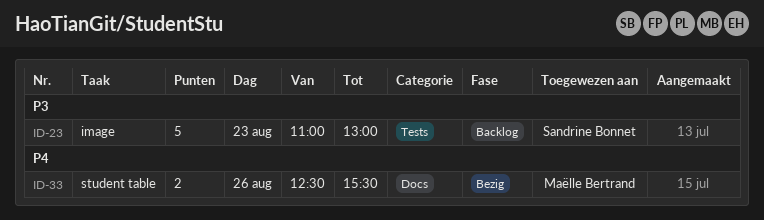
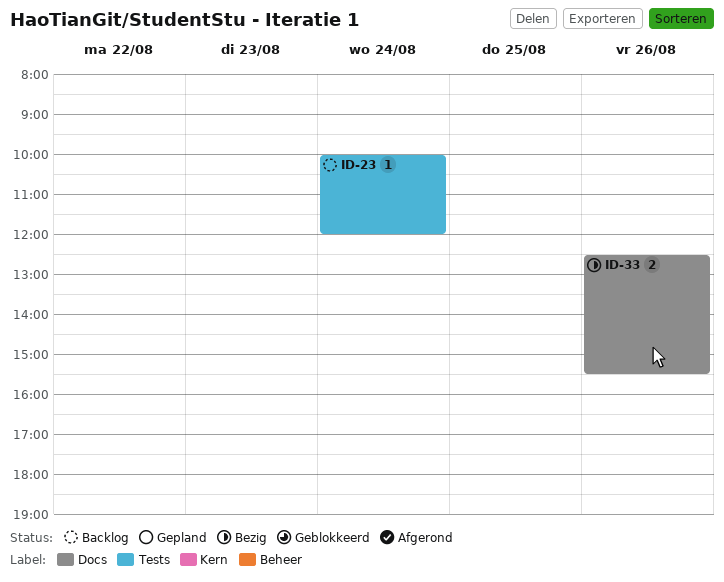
ID-23, estimate: 5 -> 1
ID-23, day: Aug 23 -> Aug 24
ID-23, begins: 11:00 -> 10:00
ID-23, ends: 13:00 -> 12:00

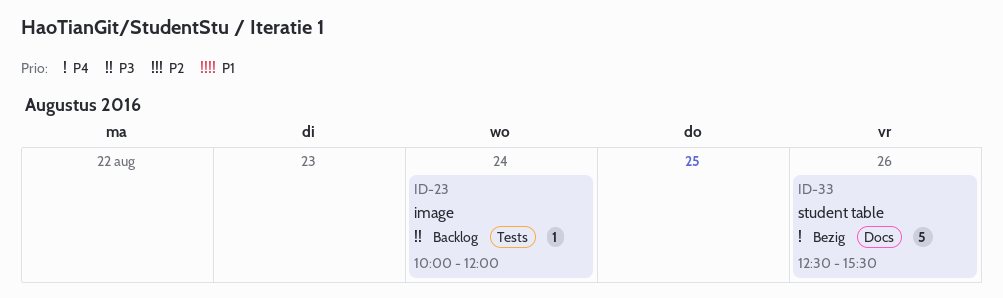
ID-33, estimate: 2 -> 5

